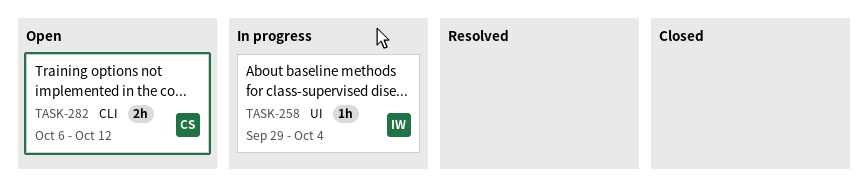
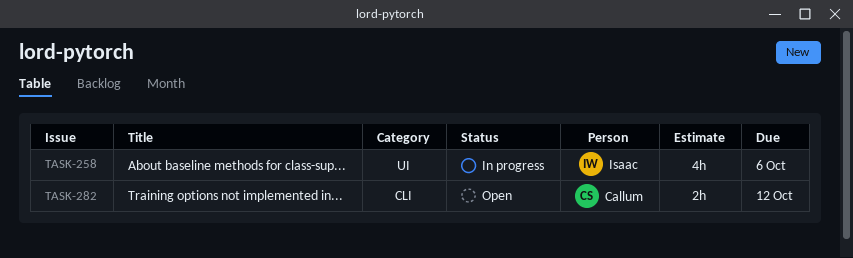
TASK-258, estimate: 1h -> 4h
TASK-258, due: Oct 4 -> Oct 6

